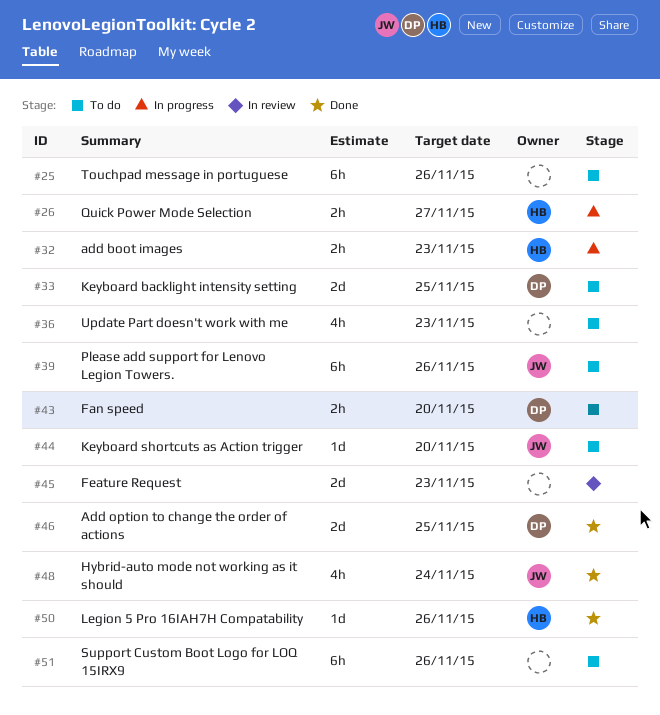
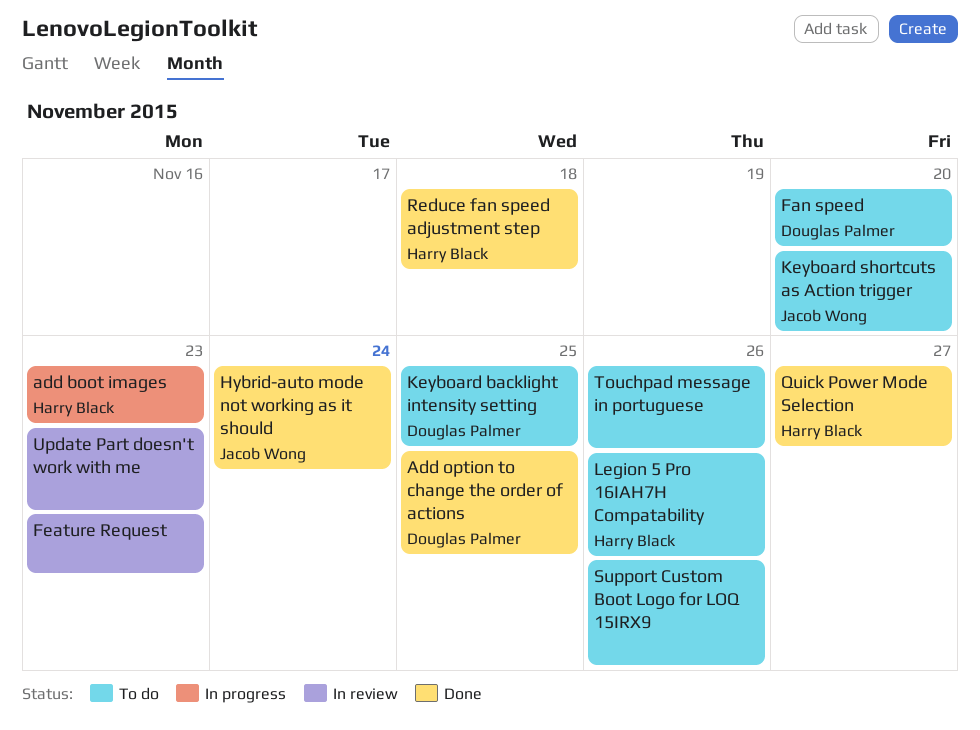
Legion 5 Pro 16IAH7H Compatability, status: Done -> To do
Please add support for Lenovo Legion Towers.: present -> none
Quick Power Mode Selection, status: In progress -> Done
Reduce fan speed adjustment step: none -> present
Update Part doesn't work with me, status: To do -> In review

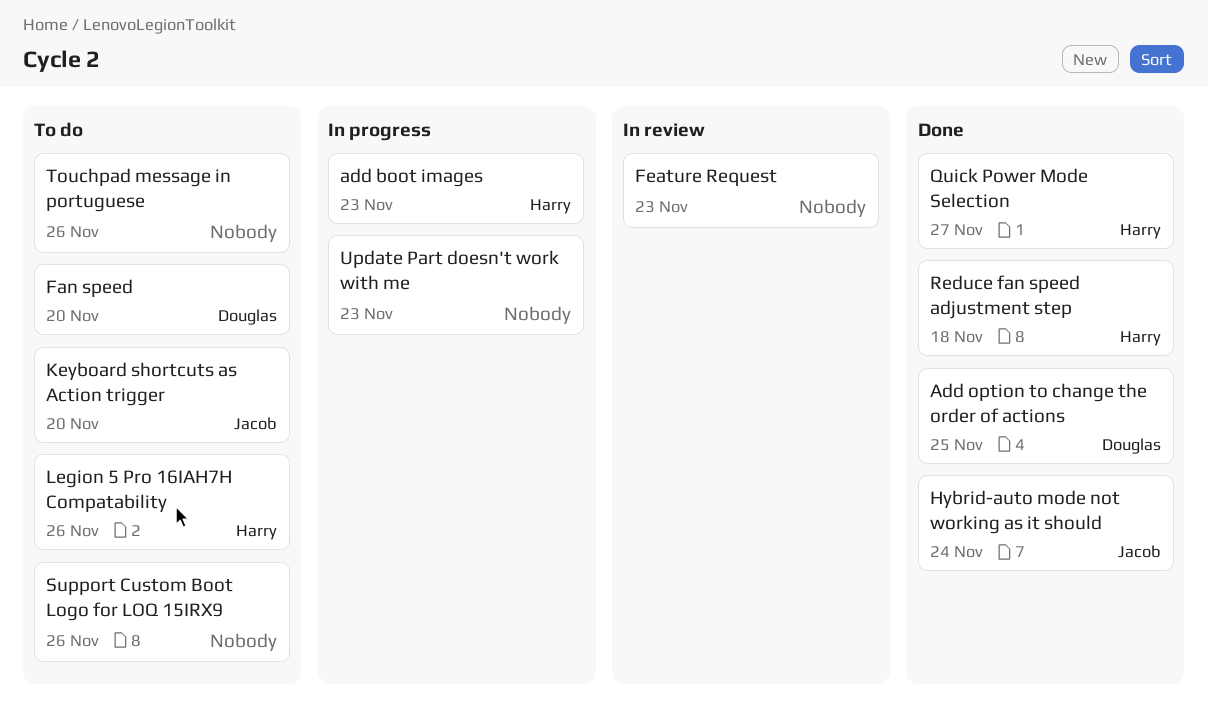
Keyboard backlight intensity setting: present -> none
Update Part doesn't work with me, status: In review -> In progress

